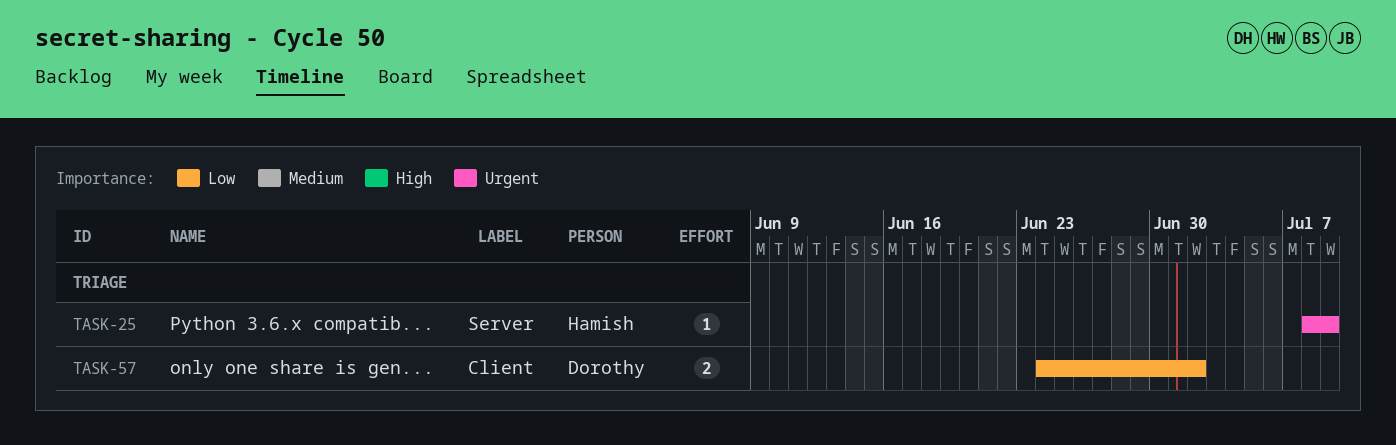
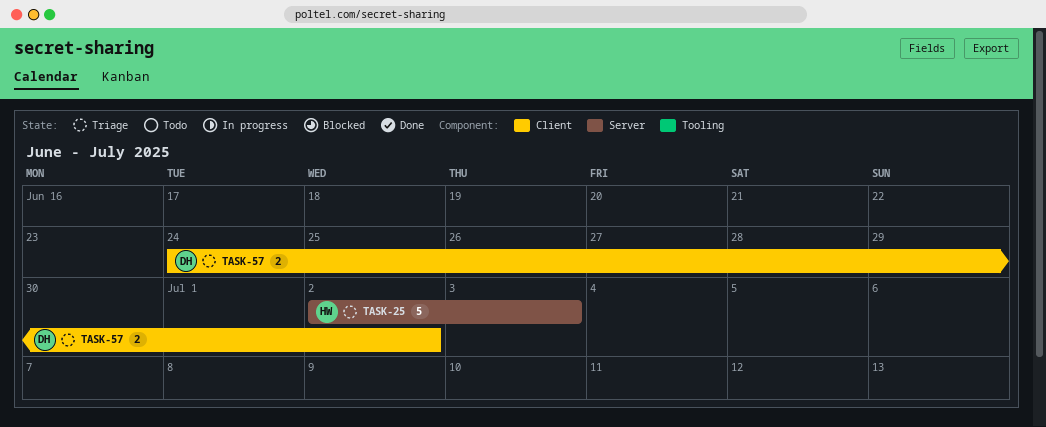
TASK-25, estimate: 1 -> 5
TASK-25, start: Jul 8 -> Jul 2
TASK-25, due: Jul 9 -> Jul 3

